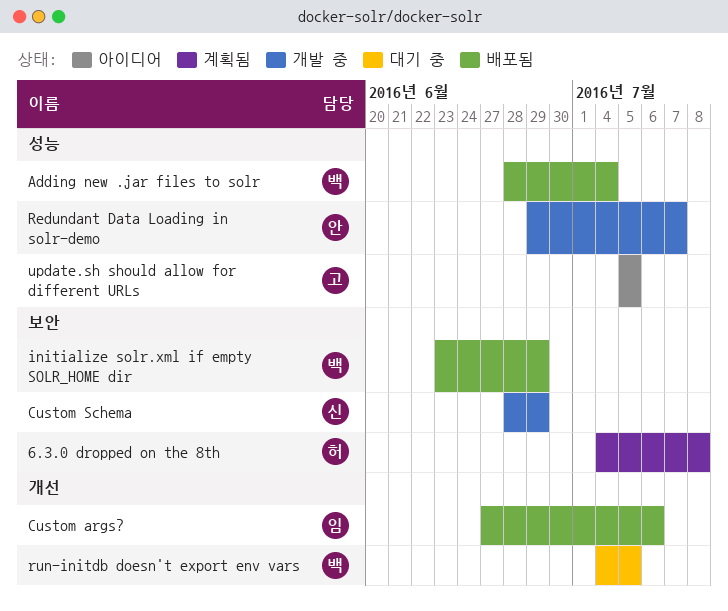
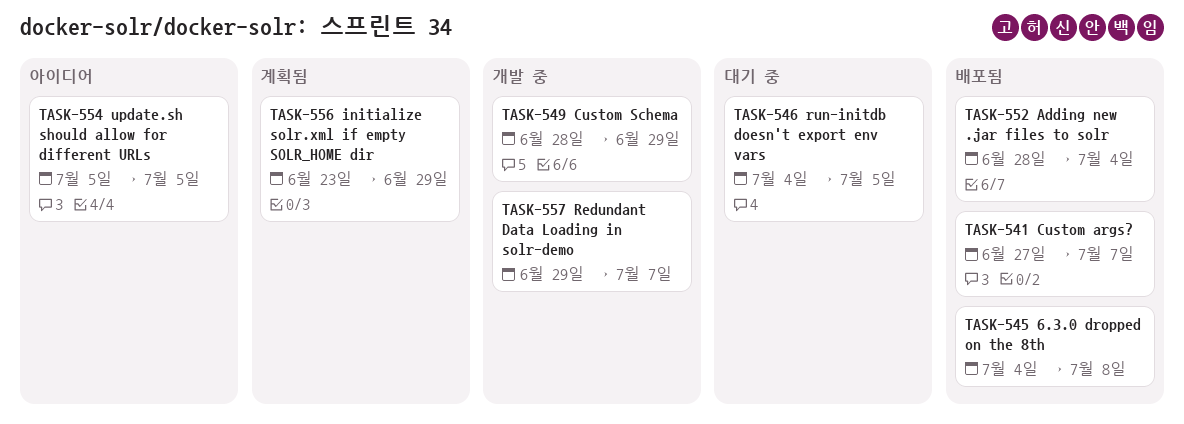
6.3.0 dropped on the 8th, status: 계획됨 -> 배포됨
Custom args?, due: Jul 6 -> Jul 7
initialize solr.xml if empty SOLR_HOME dir, status: 배포됨 -> 계획됨

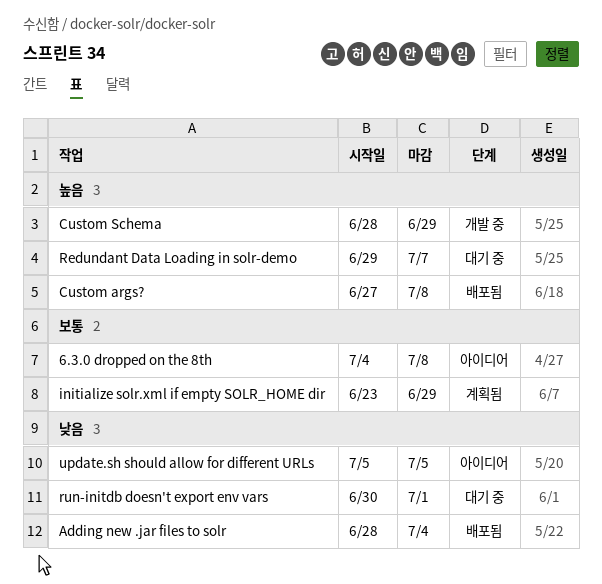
6.3.0 dropped on the 8th, status: 배포됨 -> 아이디어
Custom args?, due: Jul 7 -> Jul 8
Redundant Data Loading in solr-demo, status: 개발 중 -> 대기 중
run-initdb doesn't export env vars, start: Jul 4 -> Jun 30
run-initdb doesn't export env vars, due: Jul 5 -> Jul 1

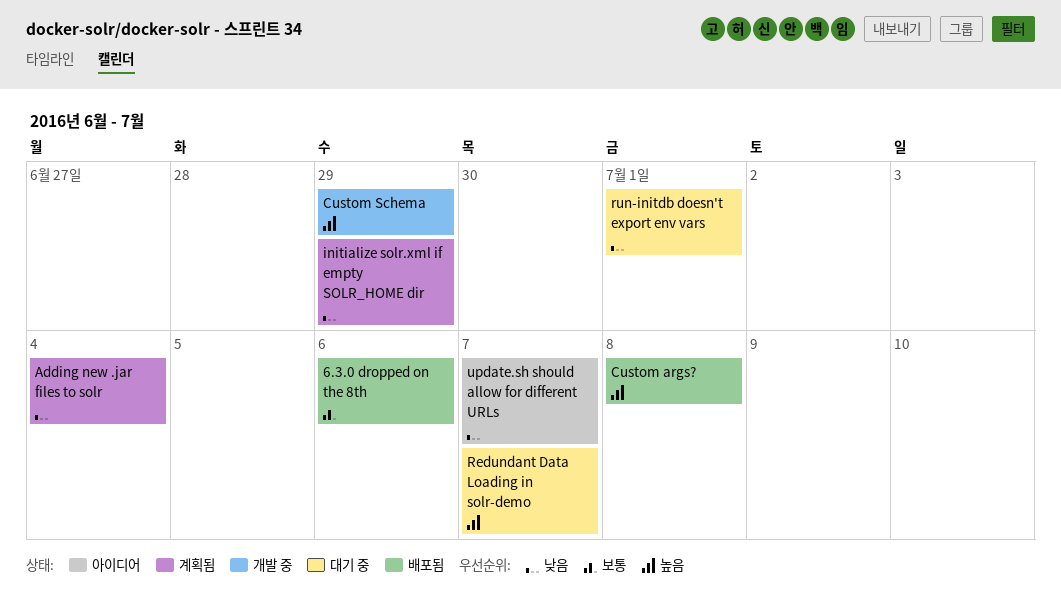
6.3.0 dropped on the 8th, status: 아이디어 -> 배포됨
6.3.0 dropped on the 8th, due: Jul 8 -> Jul 6
Adding new .jar files to solr, status: 배포됨 -> 계획됨
initialize solr.xml if empty SOLR_HOME dir, priority: 보통 -> 낮음
update.sh should allow for different URLs, due: Jul 5 -> Jul 7

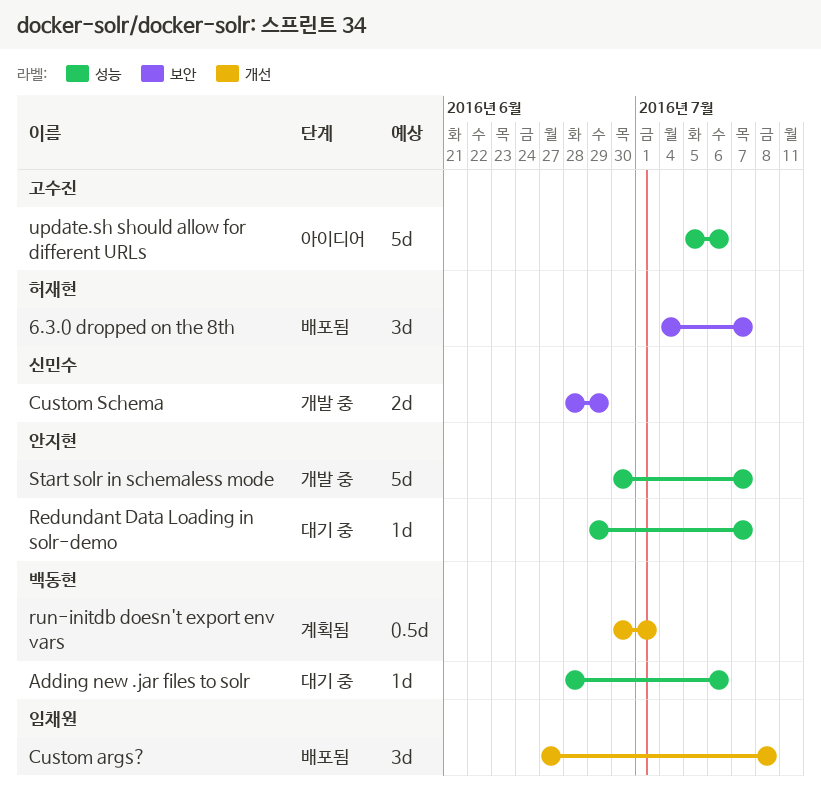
6.3.0 dropped on the 8th, due: Jul 6 -> Jul 7
Adding new .jar files to solr, status: 계획됨 -> 대기 중
Adding new .jar files to solr, due: Jul 4 -> Jul 6
initialize solr.xml if empty SOLR_HOME dir: present -> none
run-initdb doesn't export env vars, status: 대기 중 -> 계획됨
Start solr in schemaless mode: none -> present
update.sh should allow for different URLs, due: Jul 7 -> Jul 6

